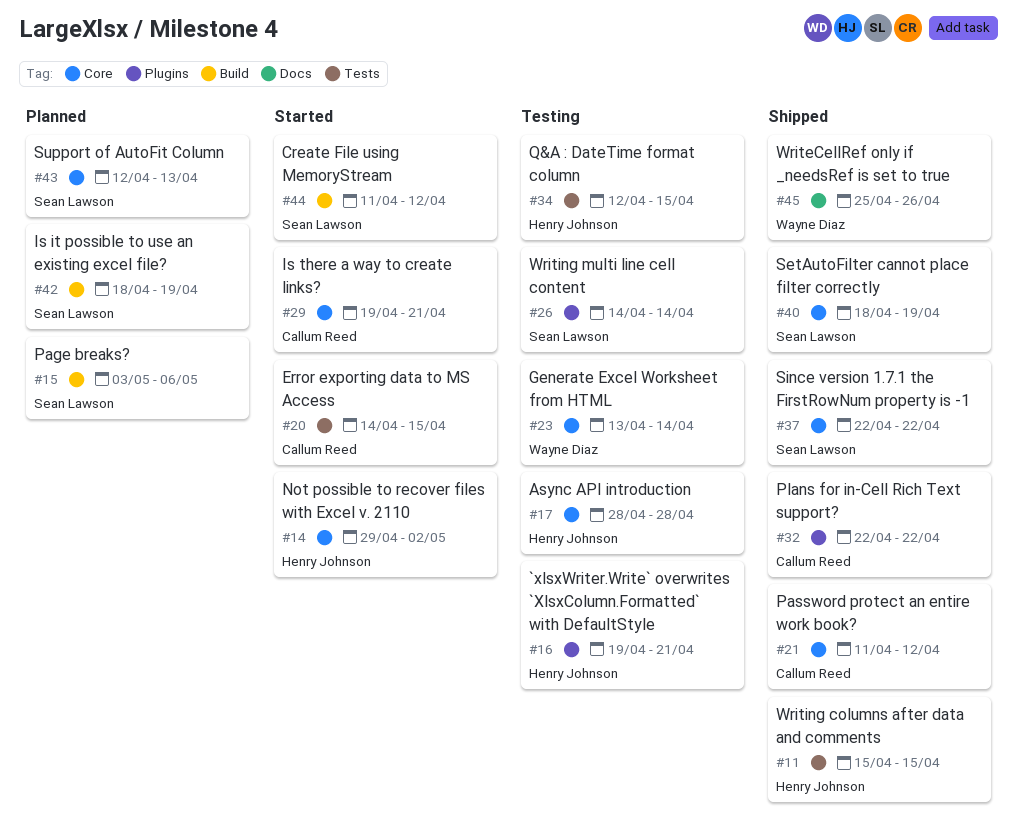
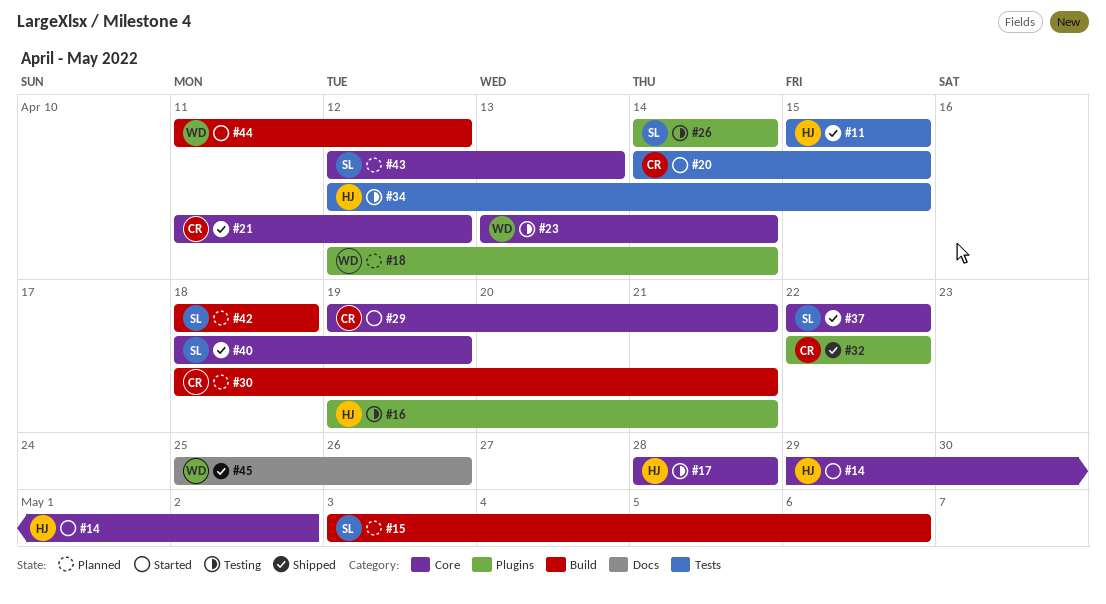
#18: none -> present
#30: none -> present
#42, due: Apr 19 -> Apr 18
#44, owner: Sean Lawson -> Wayne Diaz

